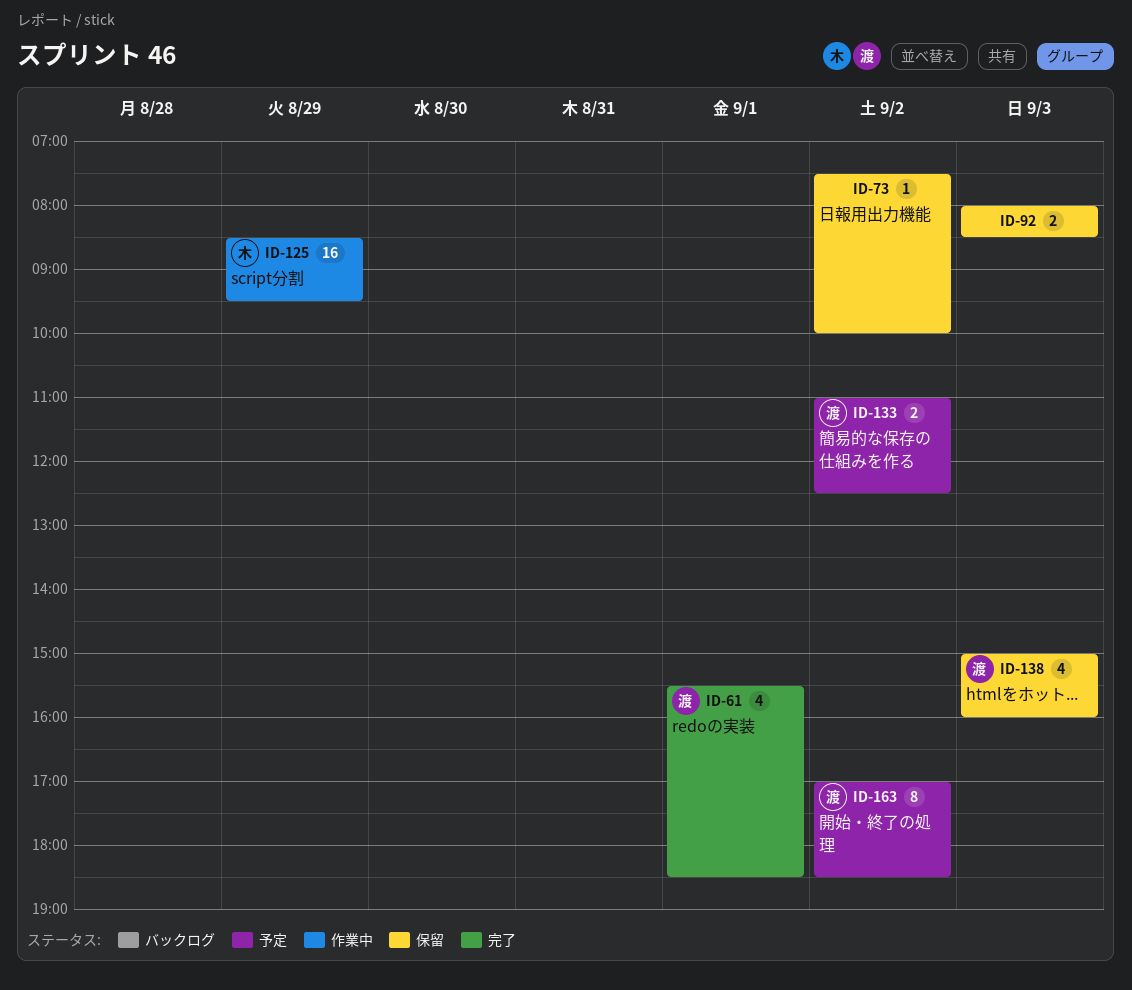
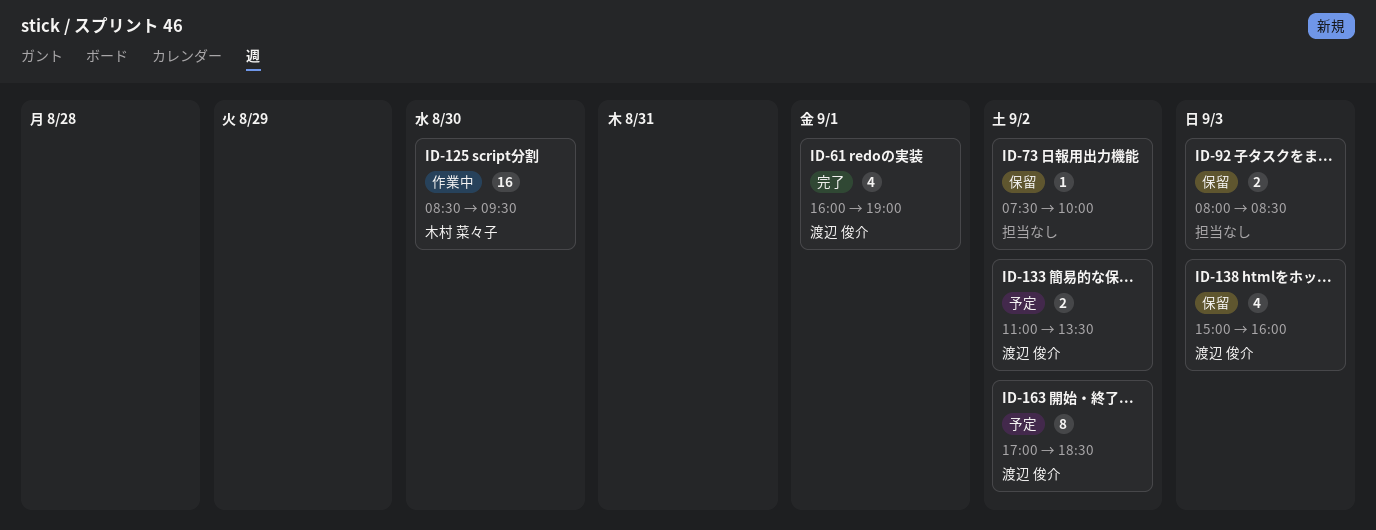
ID-61, begins: 15:30 -> 16:00
ID-61, ends: 18:30 -> 19:00
ID-125, day: Aug 29 -> Aug 30
ID-133, ends: 12:30 -> 13:30

